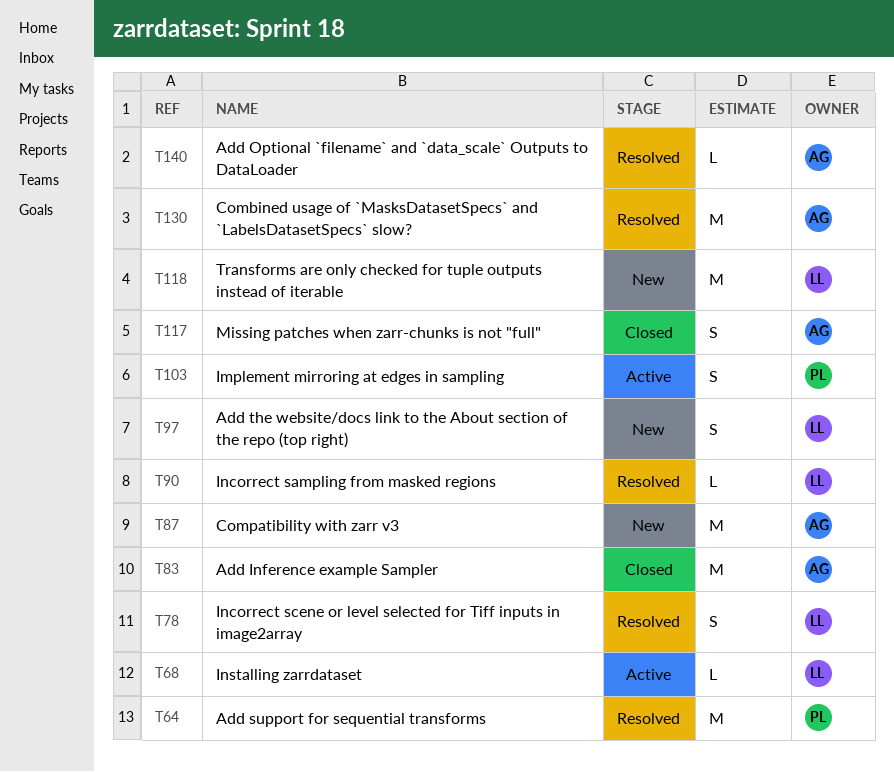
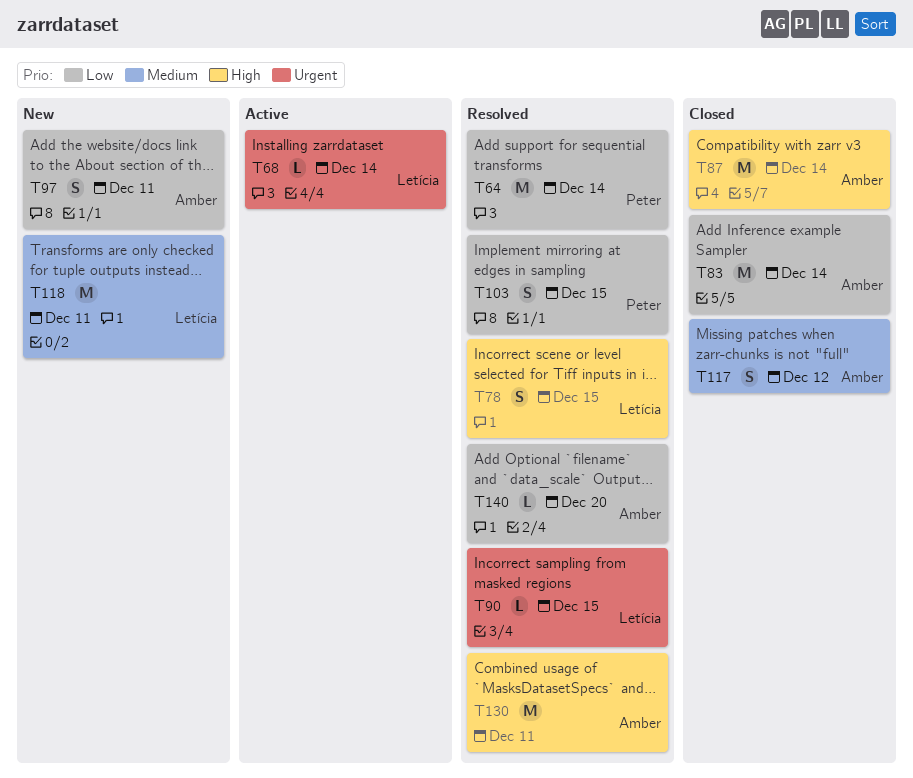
T87, status: New -> Closed
T97, owner: Letícia -> Amber
T103, status: Active -> Resolved

